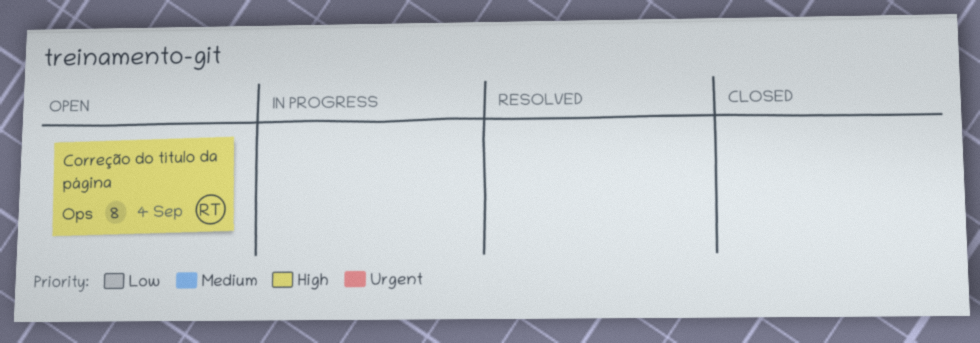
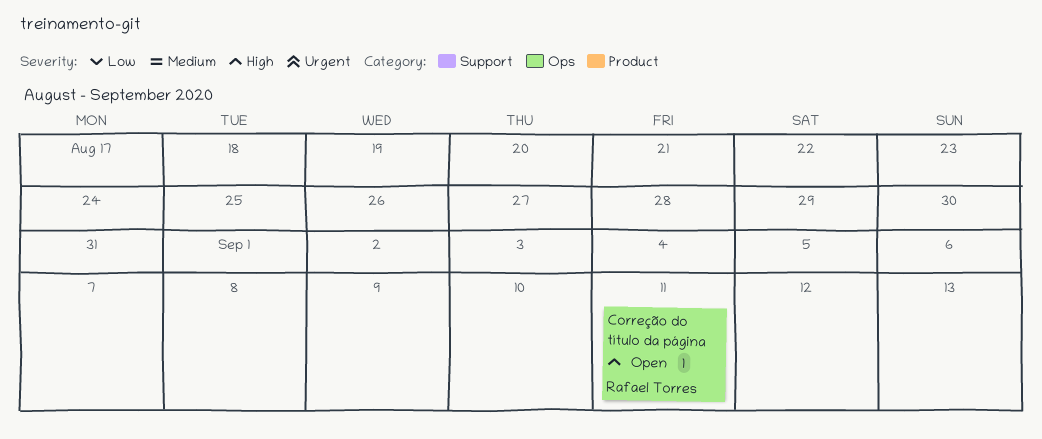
Correção do título da página, estimate: 8 -> 1
Correção do título da página, due: Sep 4 -> Sep 11

